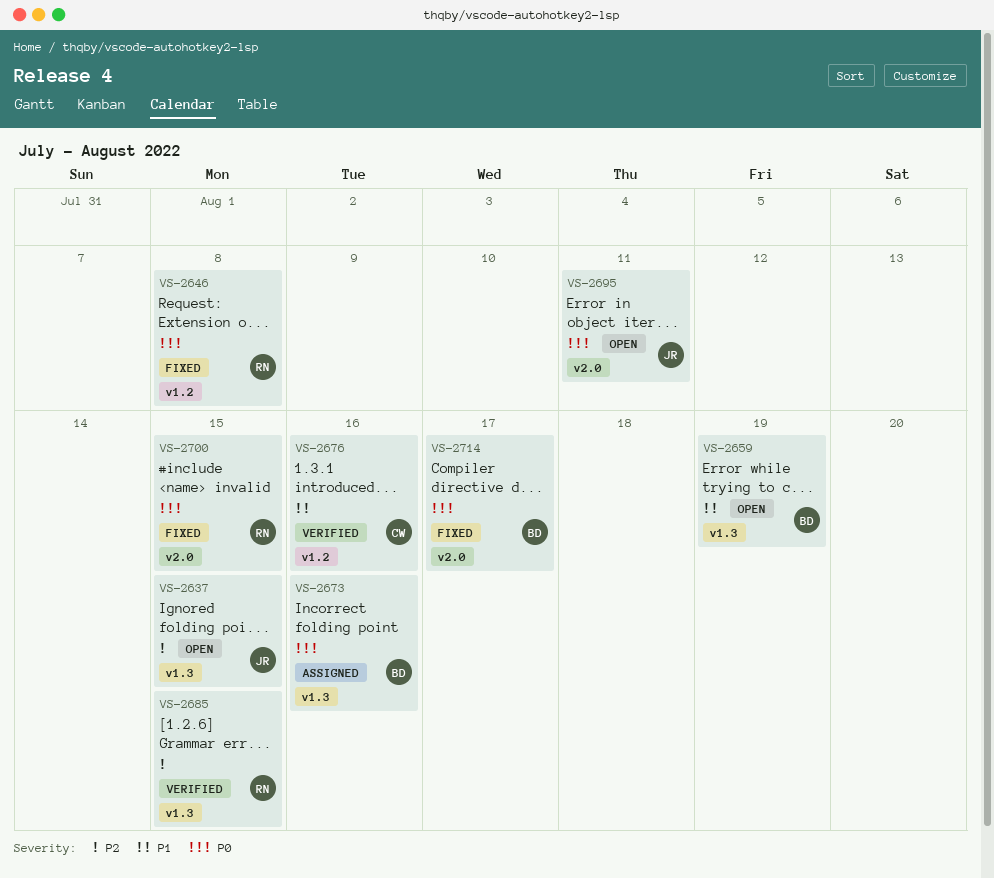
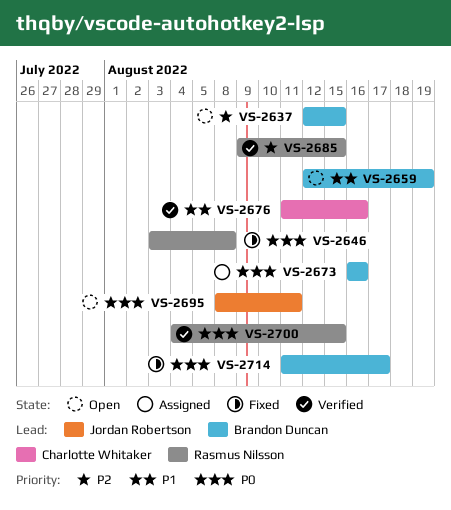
VS-2637, owner: Jordan Robertson -> Brandon Duncan
VS-2700, status: Fixed -> Verified

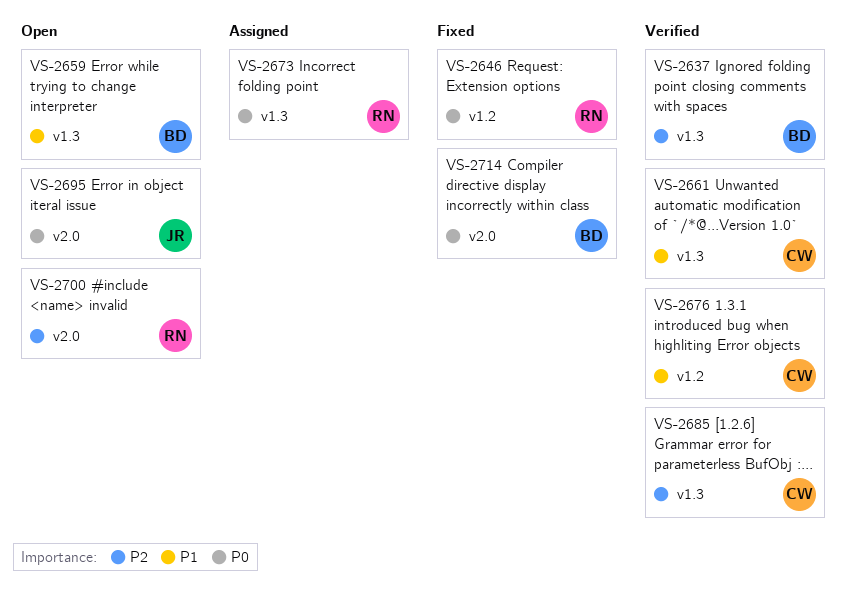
VS-2637, status: Open -> Verified
VS-2661: none -> present
VS-2673, owner: Brandon Duncan -> Rasmus Nilsson
VS-2685, owner: Rasmus Nilsson -> Charlotte Whitaker
VS-2700, status: Verified -> Open
VS-2700, priority: P0 -> P2

